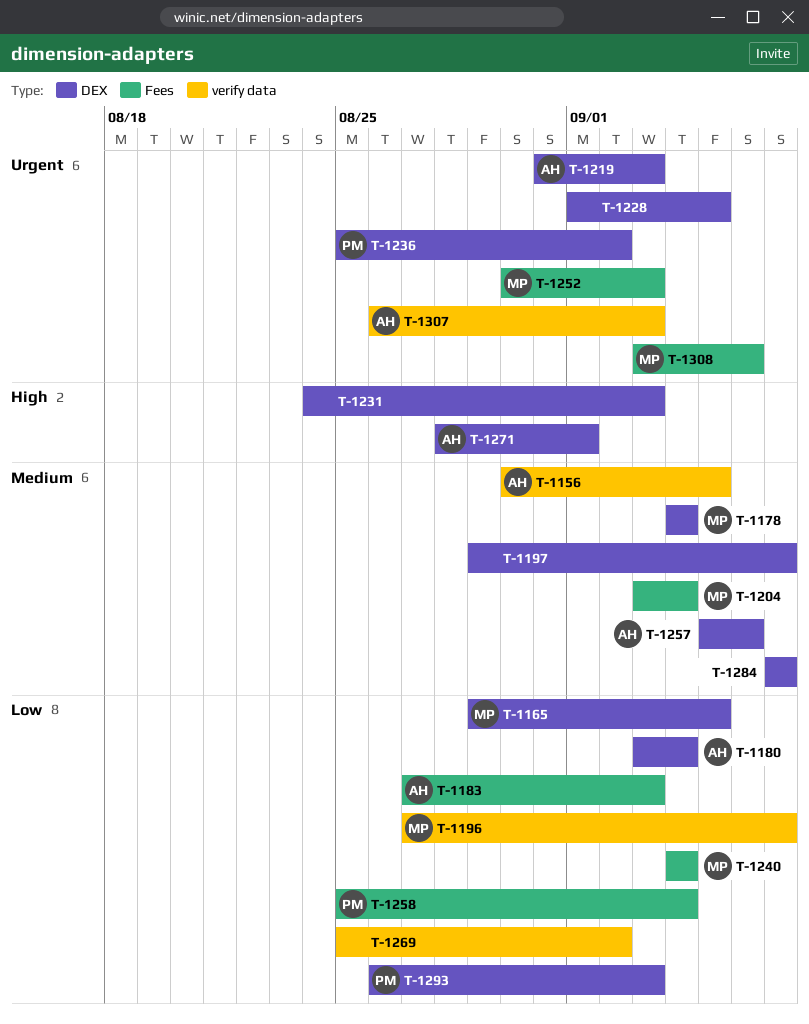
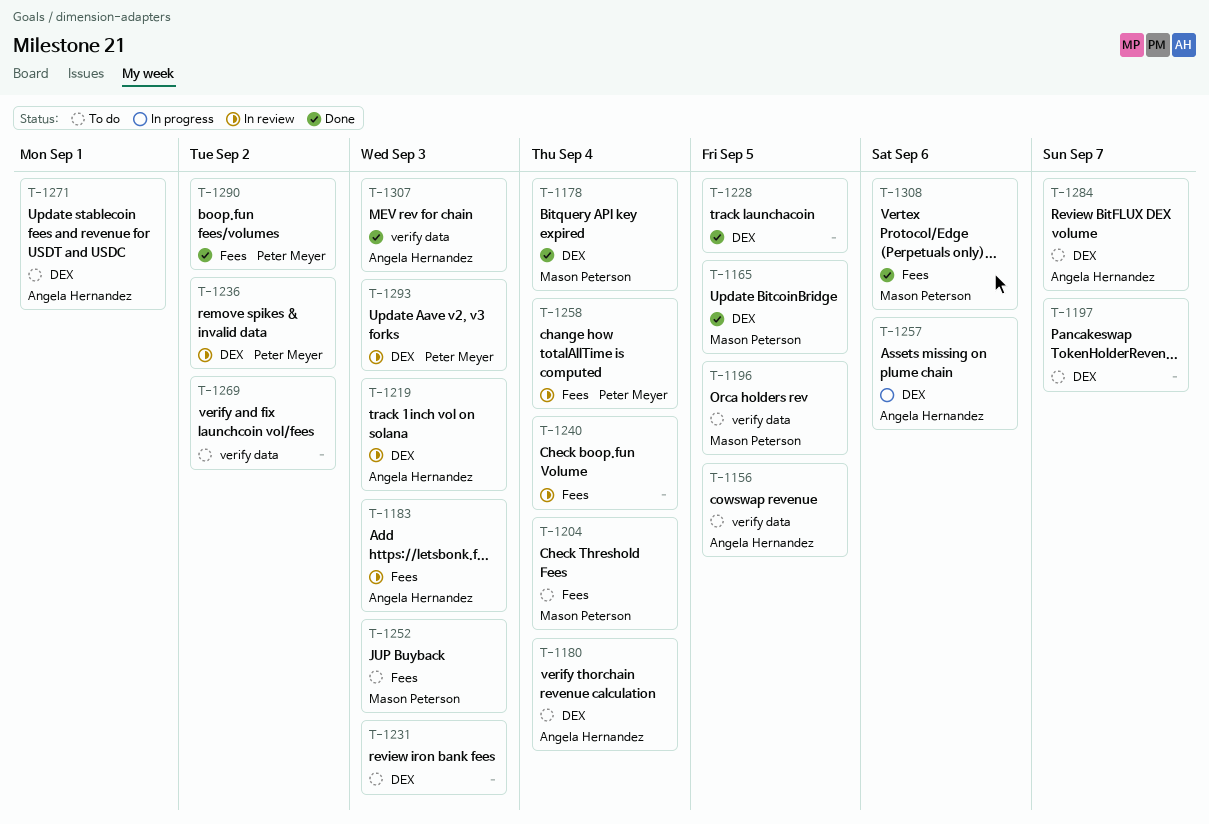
T-1196, due: Sep 7 -> Sep 5
T-1240, owner: Mason Peterson -> none
T-1284, owner: none -> Angela Hernandez
T-1290: none -> present

